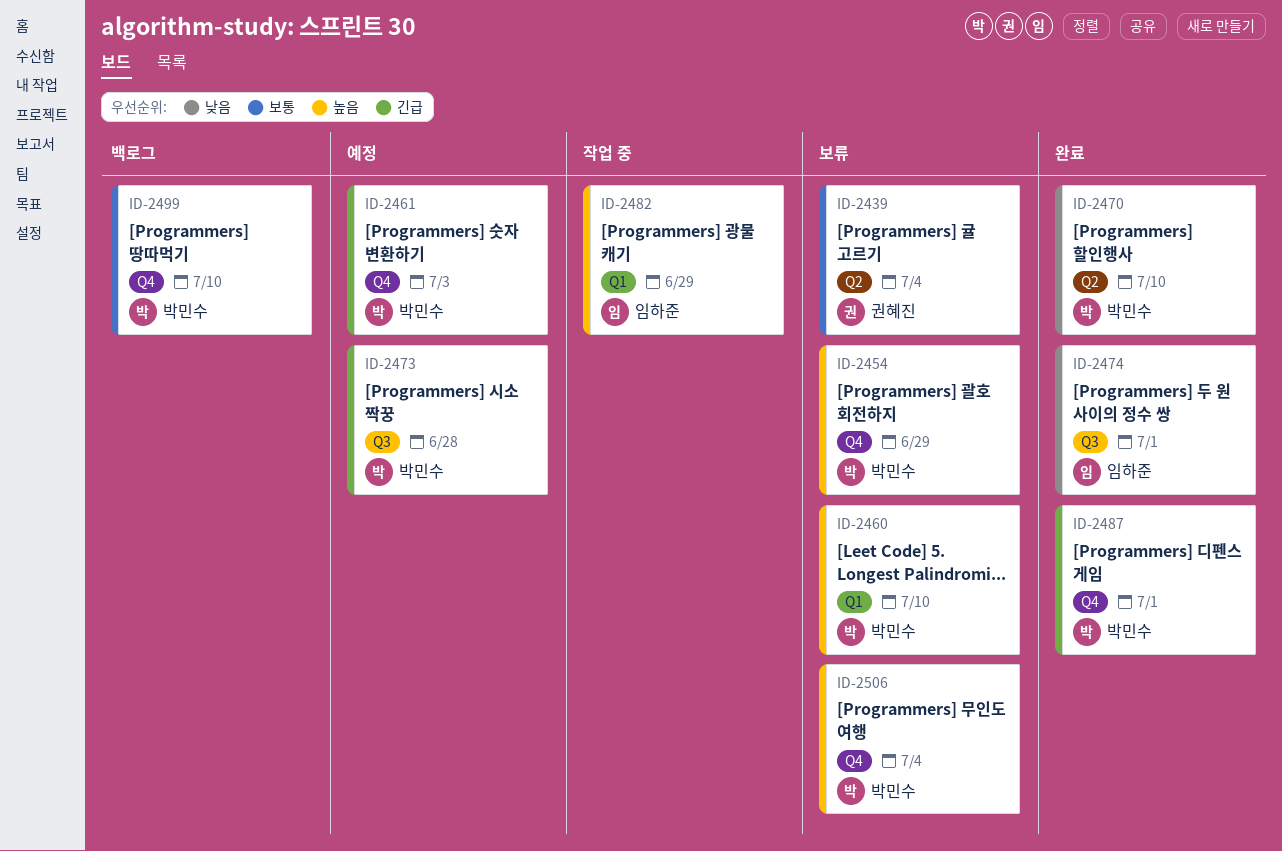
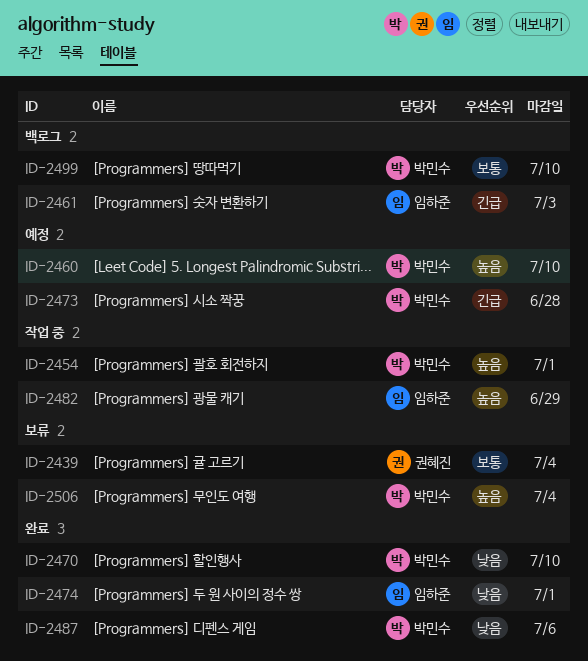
ID-2454, status: 보류 -> 작업 중
ID-2454, due: Jun 29 -> Jul 1
ID-2460, status: 보류 -> 예정
ID-2461, status: 예정 -> 백로그
ID-2461, owner: 박민수 -> 임하준
ID-2487, priority: 긴급 -> 낮음
ID-2487, due: Jul 1 -> Jul 6

